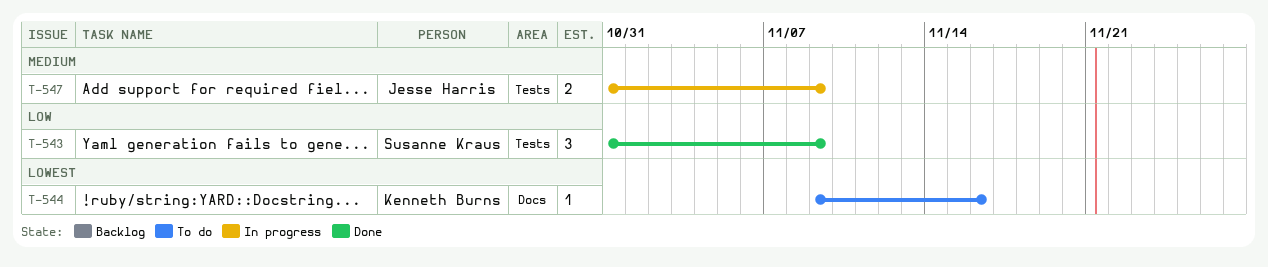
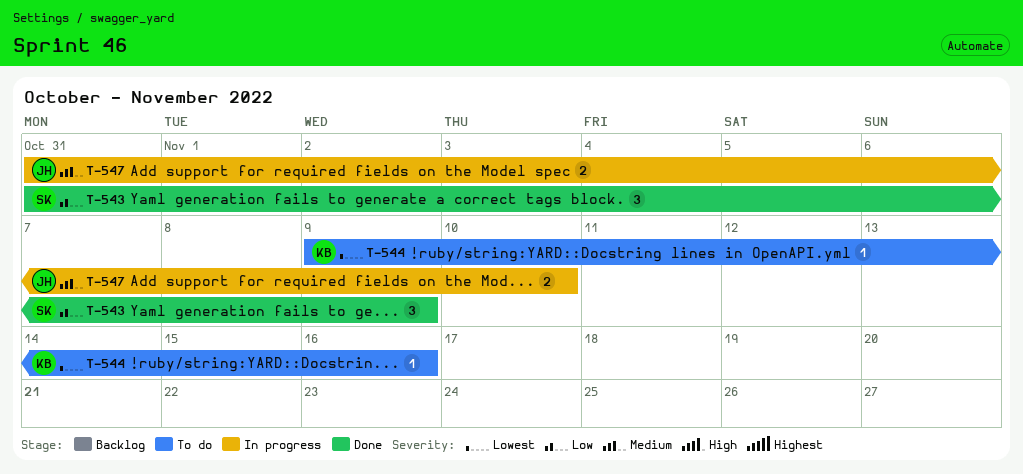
T-547, due: Nov 9 -> Nov 10

